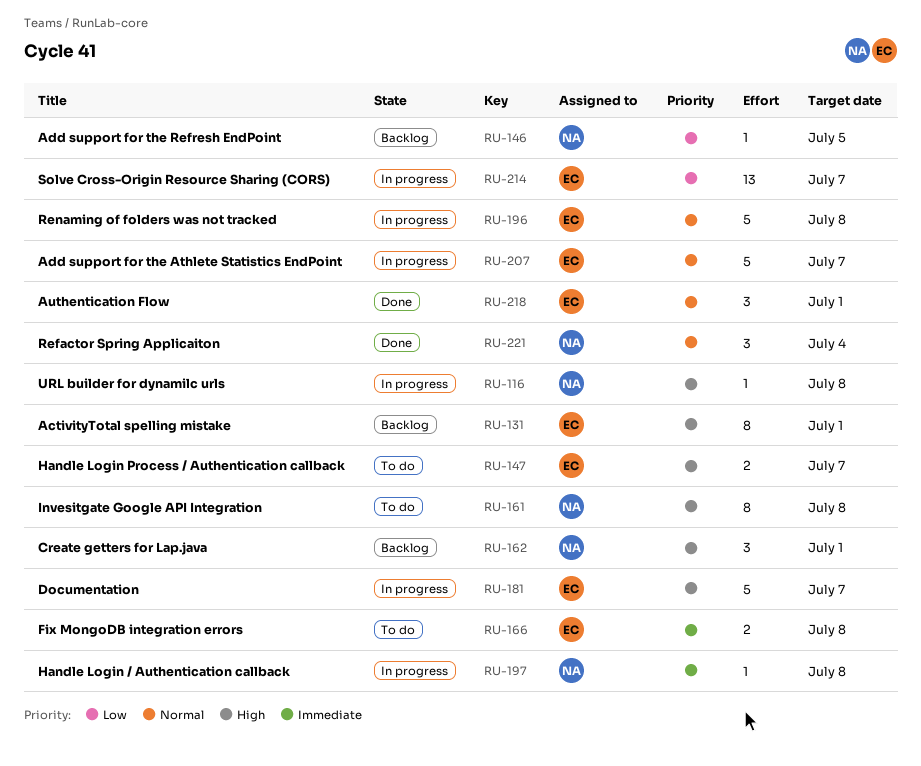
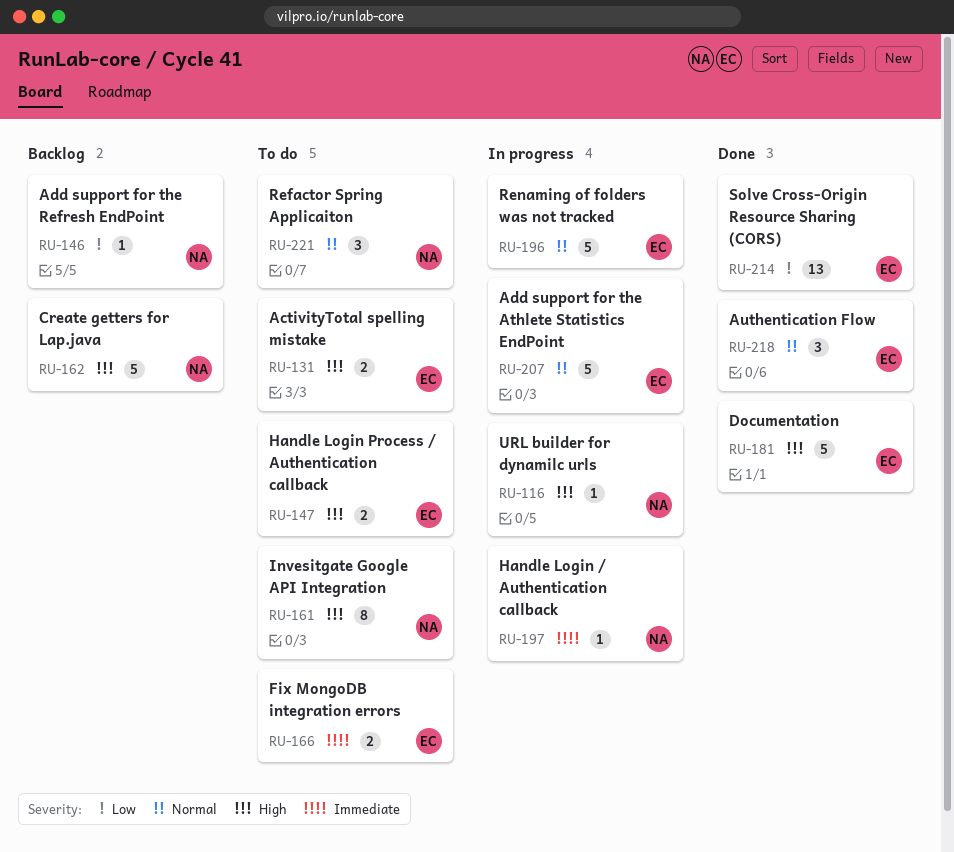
RU-131, status: Backlog -> To do
RU-131, estimate: 8 -> 2
RU-162, estimate: 3 -> 5
RU-181, status: In progress -> Done
RU-214, status: In progress -> Done
RU-221, status: Done -> To do

